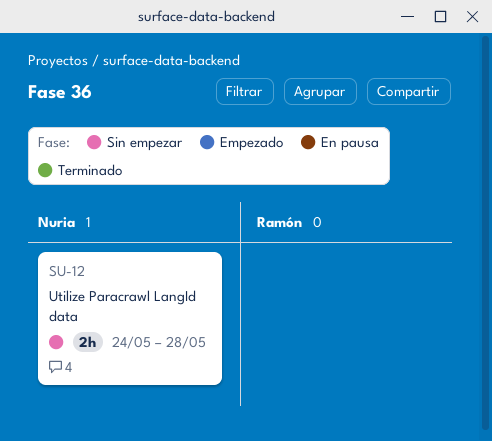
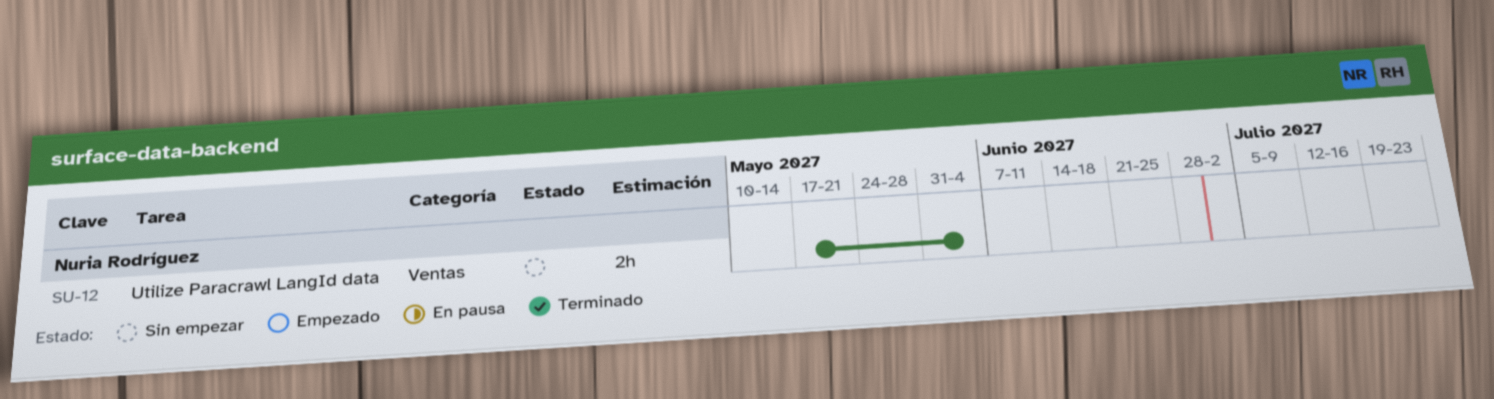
SU-12, start: May 24 -> May 17
SU-12, due: May 28 -> Jun 4

